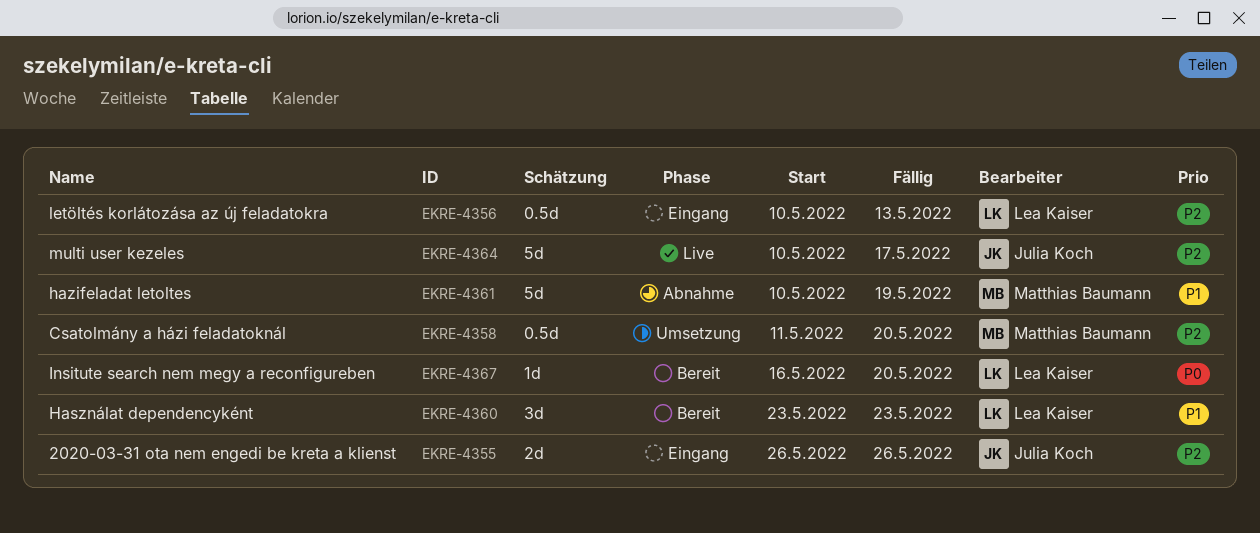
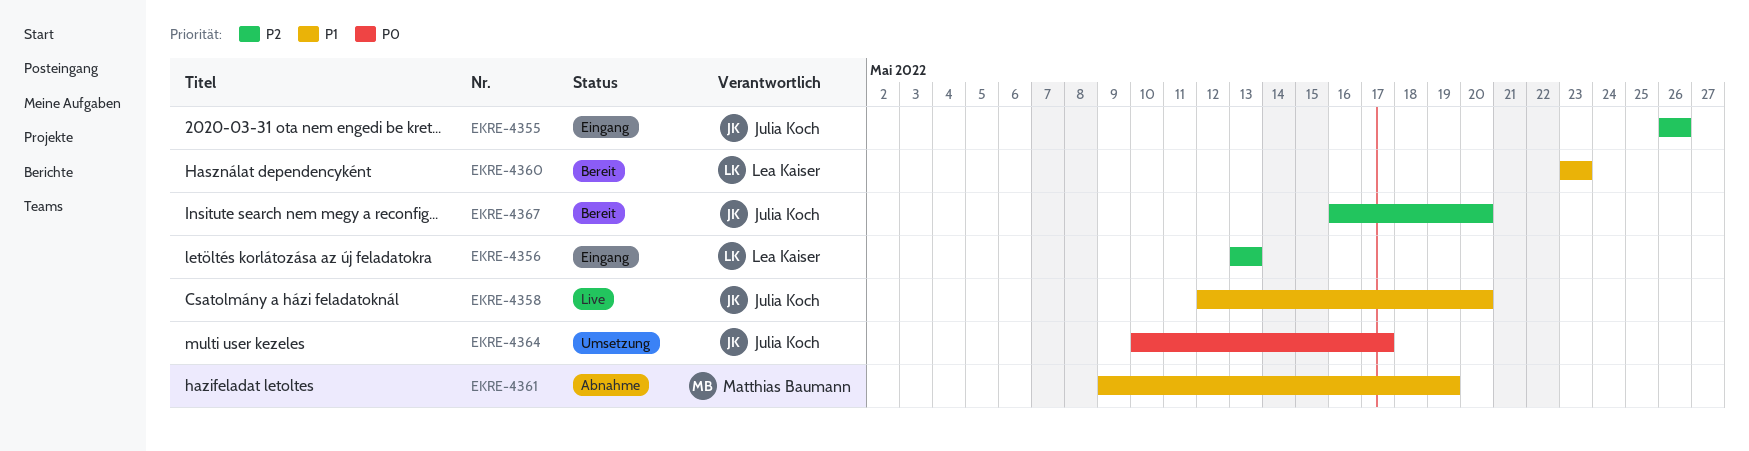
EKRE-4356, start: May 10 -> May 13
EKRE-4358, status: Umsetzung -> Live
EKRE-4358, owner: Matthias Baumann -> Julia Koch
EKRE-4358, priority: P2 -> P1
EKRE-4358, start: May 11 -> May 12
EKRE-4361, start: May 10 -> May 9
EKRE-4364, status: Live -> Umsetzung
EKRE-4364, priority: P2 -> P0
EKRE-4367, owner: Lea Kaiser -> Julia Koch
EKRE-4367, priority: P0 -> P2

